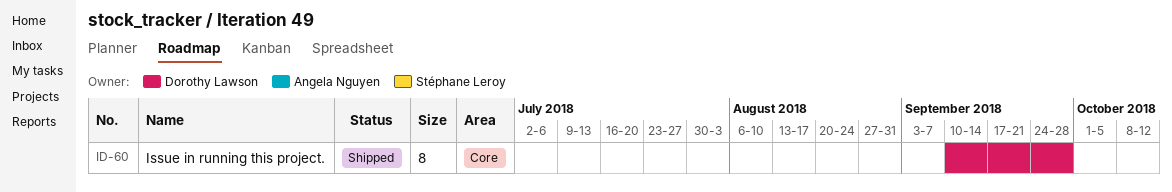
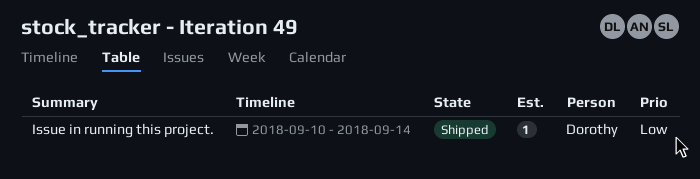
Issue in running this project., estimate: 8 -> 1
Issue in running this project., due: Sep 28 -> Sep 14

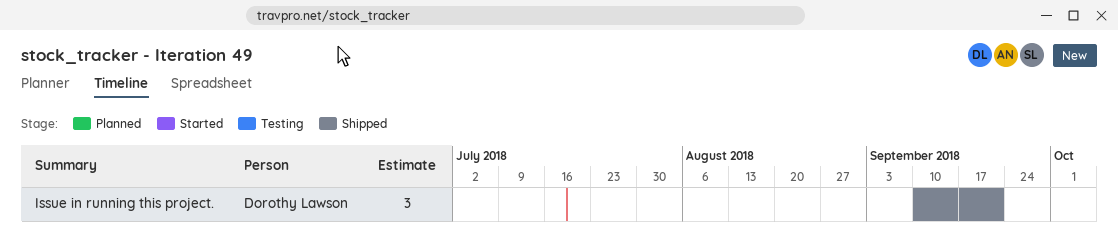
Issue in running this project., estimate: 1 -> 3
Issue in running this project., due: Sep 14 -> Sep 21

